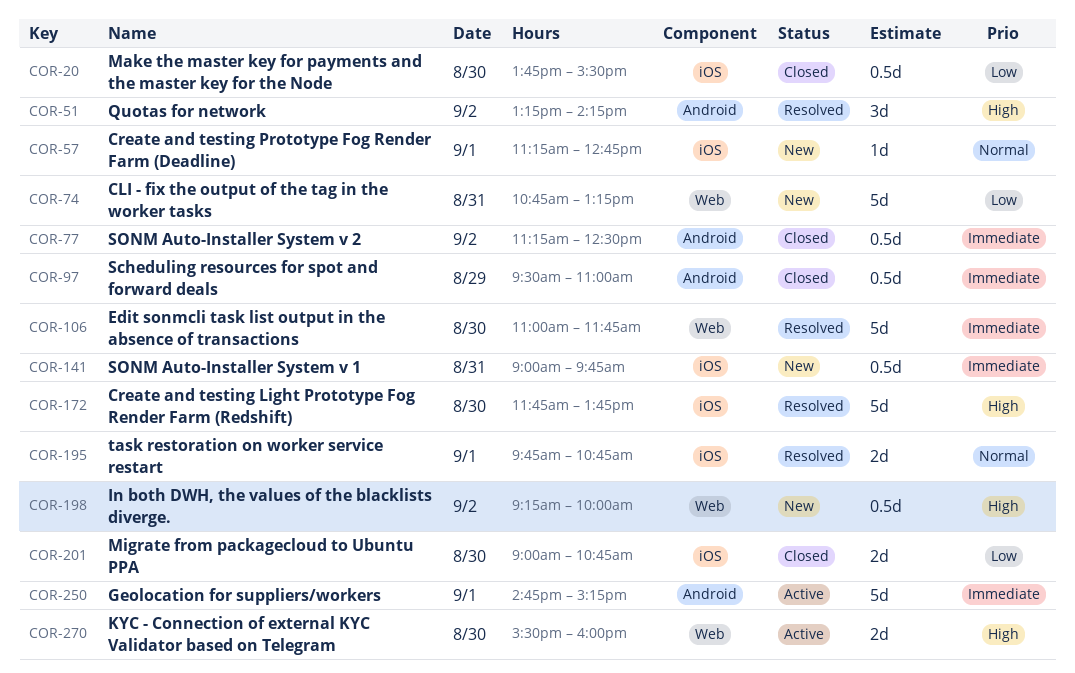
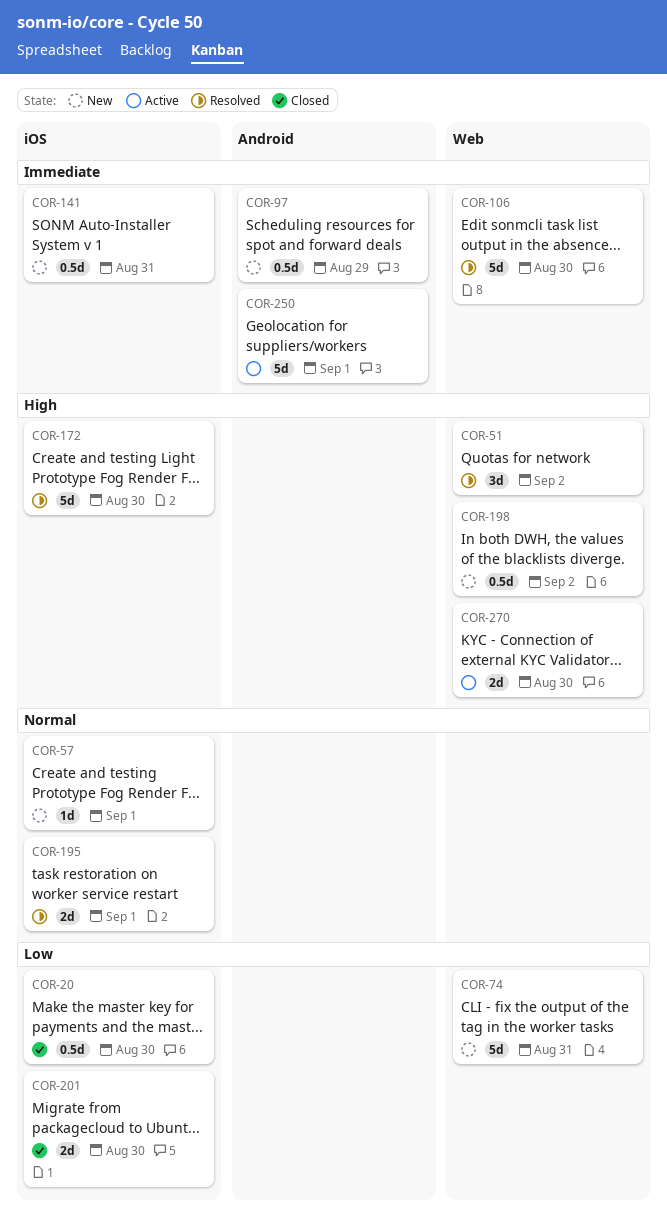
COR-51, label: Android -> Web
COR-77: present -> none
COR-97, status: Closed -> New

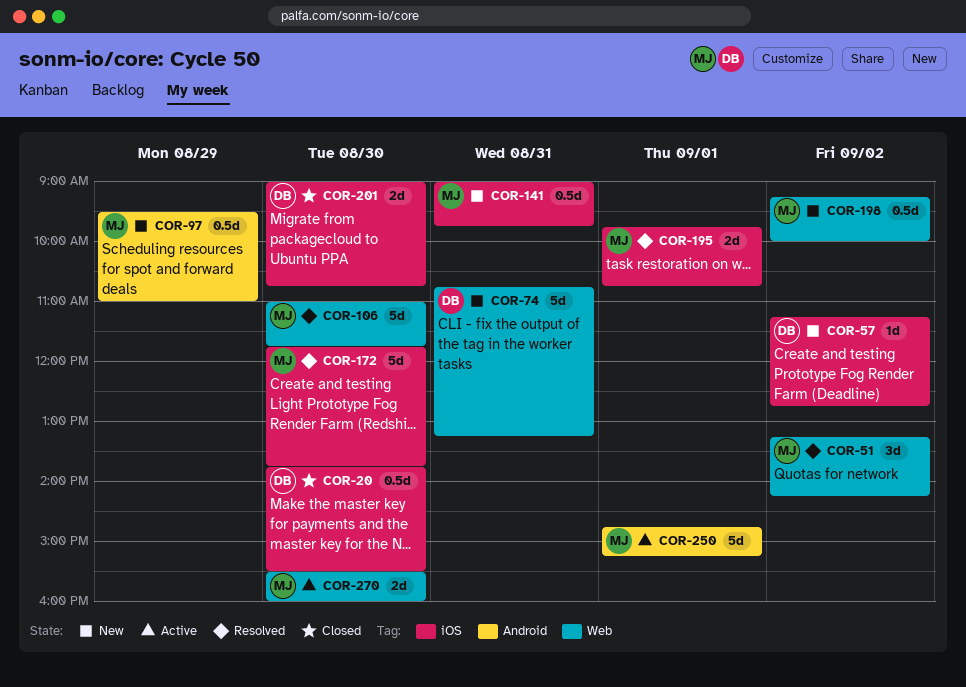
COR-57, day: Sep 1 -> Sep 2

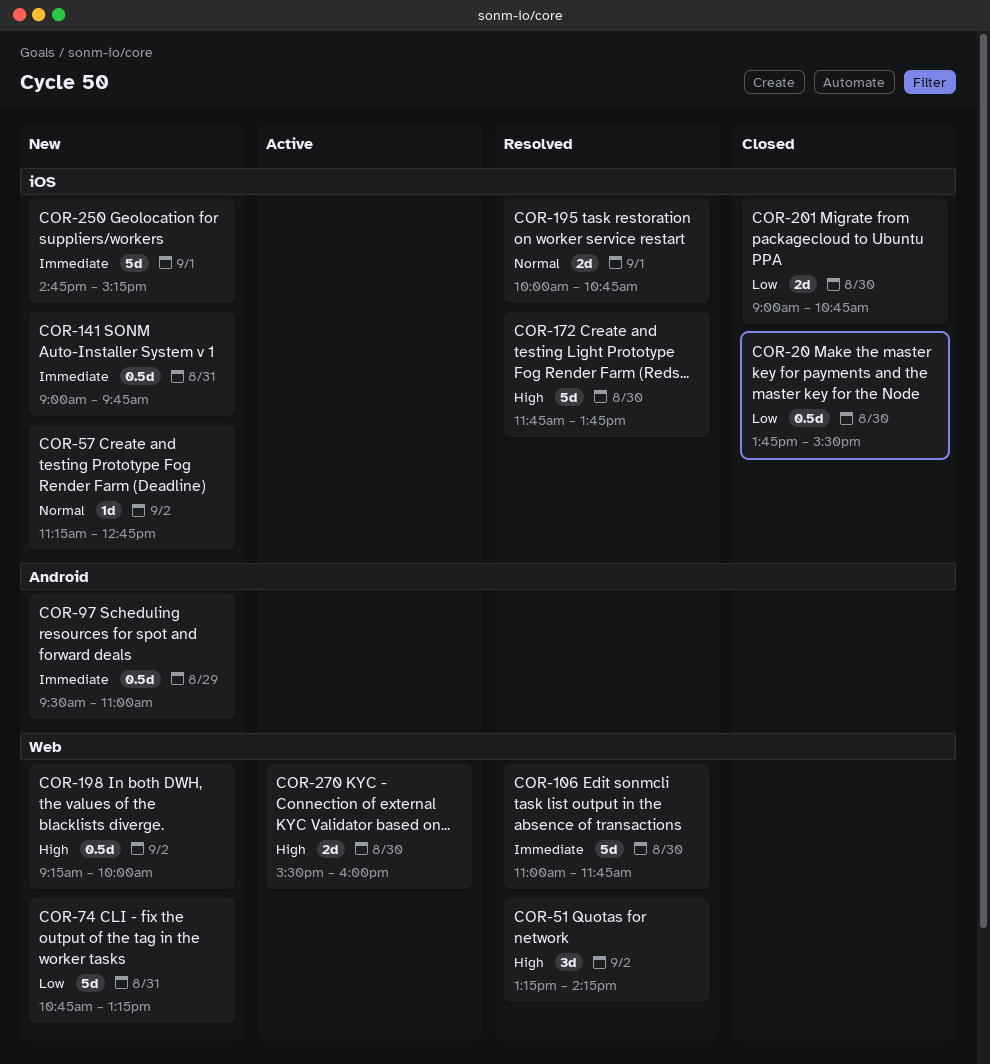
COR-195, begins: 09:45 -> 10:00
COR-250, status: Active -> New
COR-250, label: Android -> iOS

